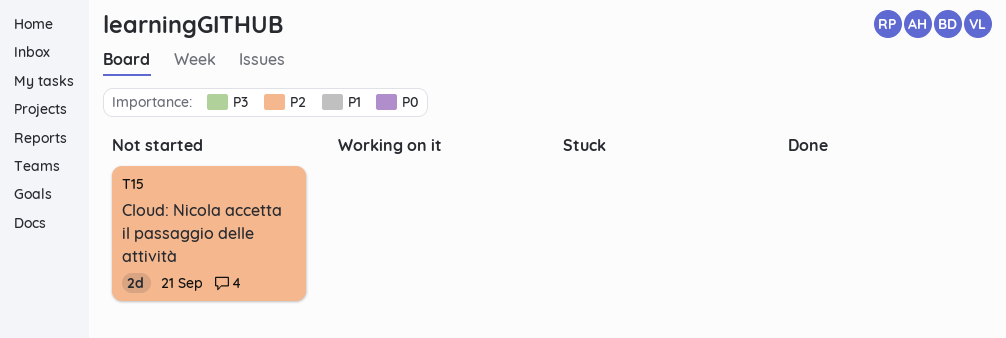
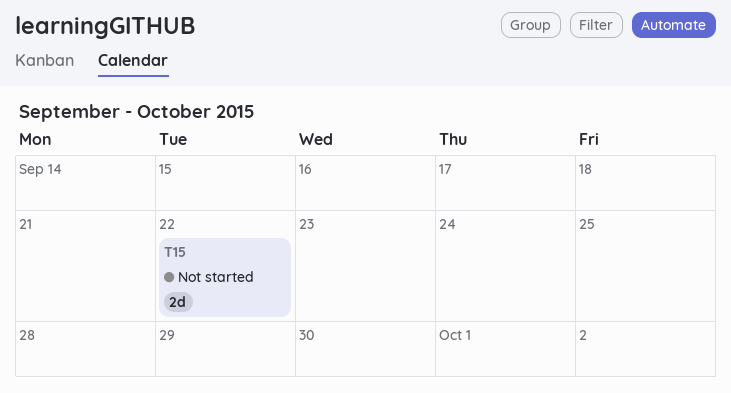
T15, due: Sep 21 -> Sep 22

